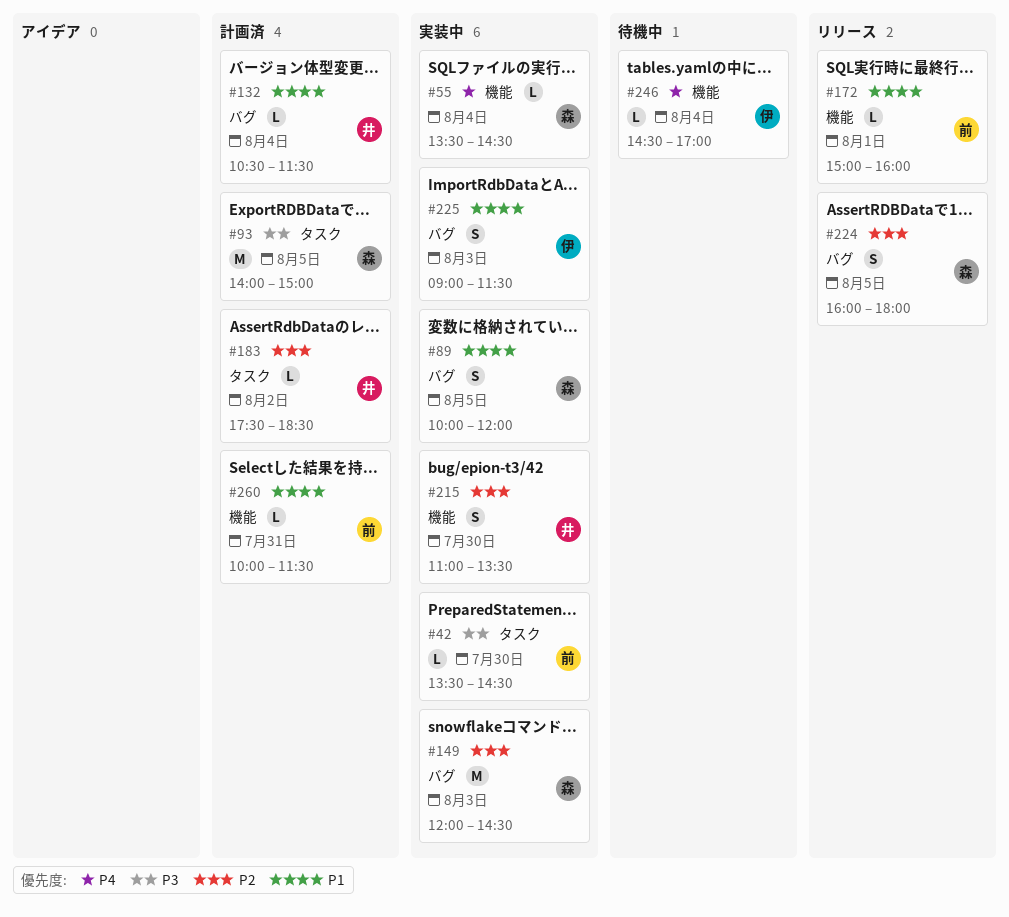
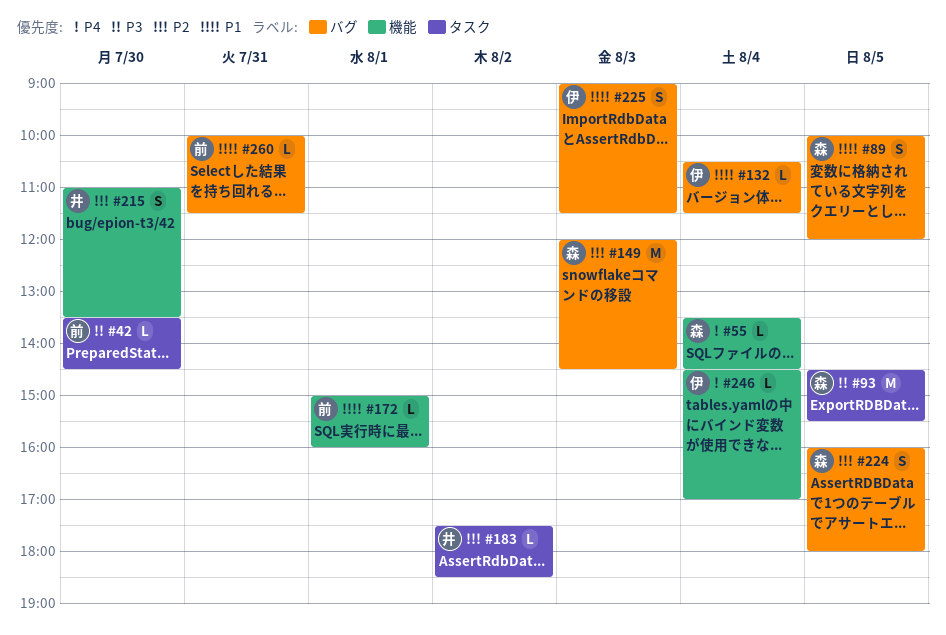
#93, begins: 14:00 -> 14:30
#93, ends: 15:00 -> 15:30
#132, owner: 井 -> 伊
#260, label: 機能 -> バグ

